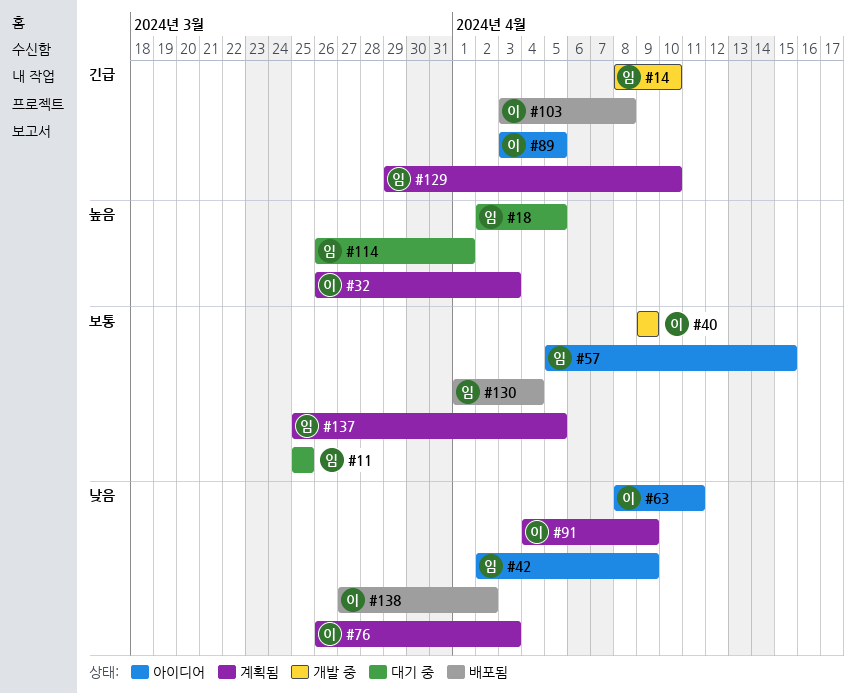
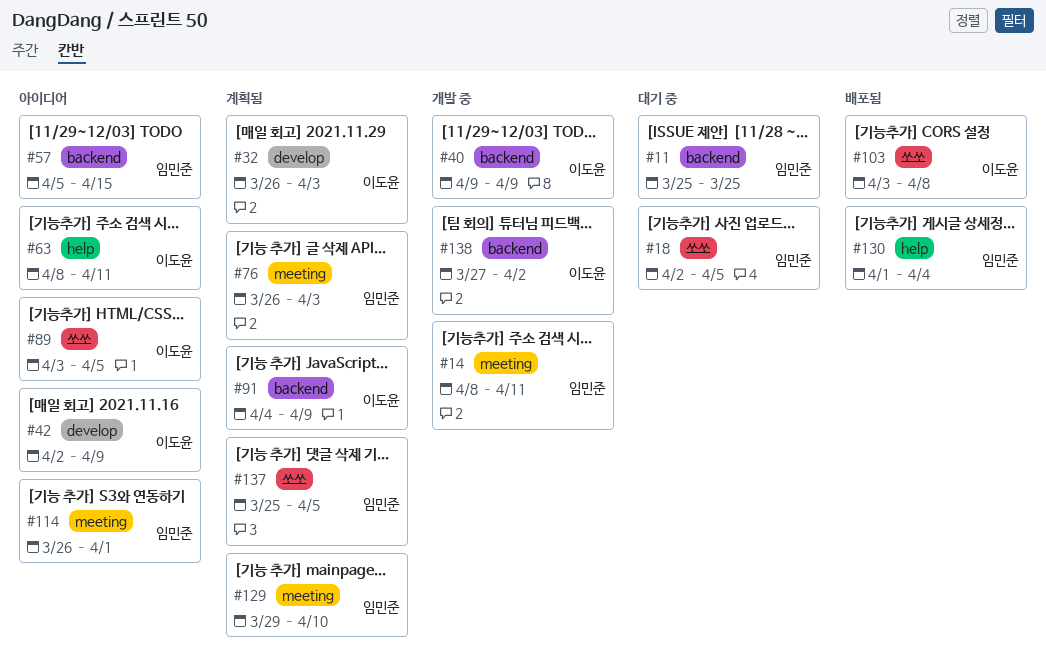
#14, due: Apr 10 -> Apr 11
#42, owner: 임민준 -> 이도윤
#76, owner: 이도윤 -> 임민준
#114, status: 대기 중 -> 아이디어
#138, status: 배포됨 -> 개발 중

